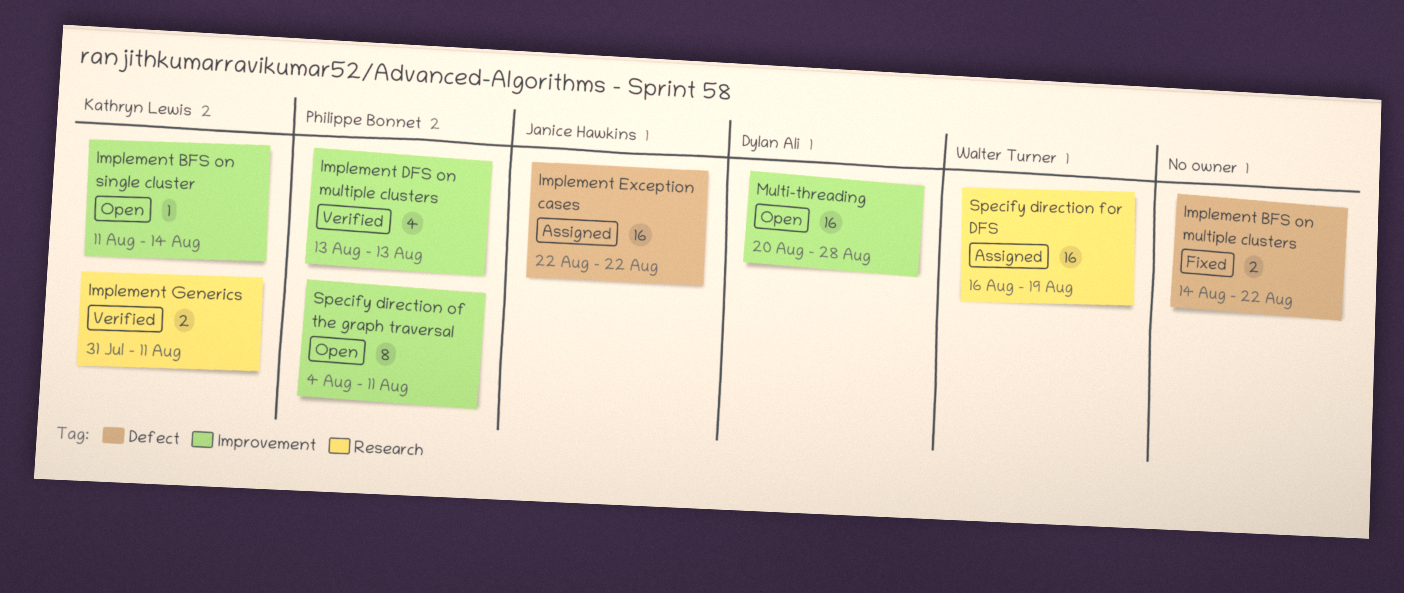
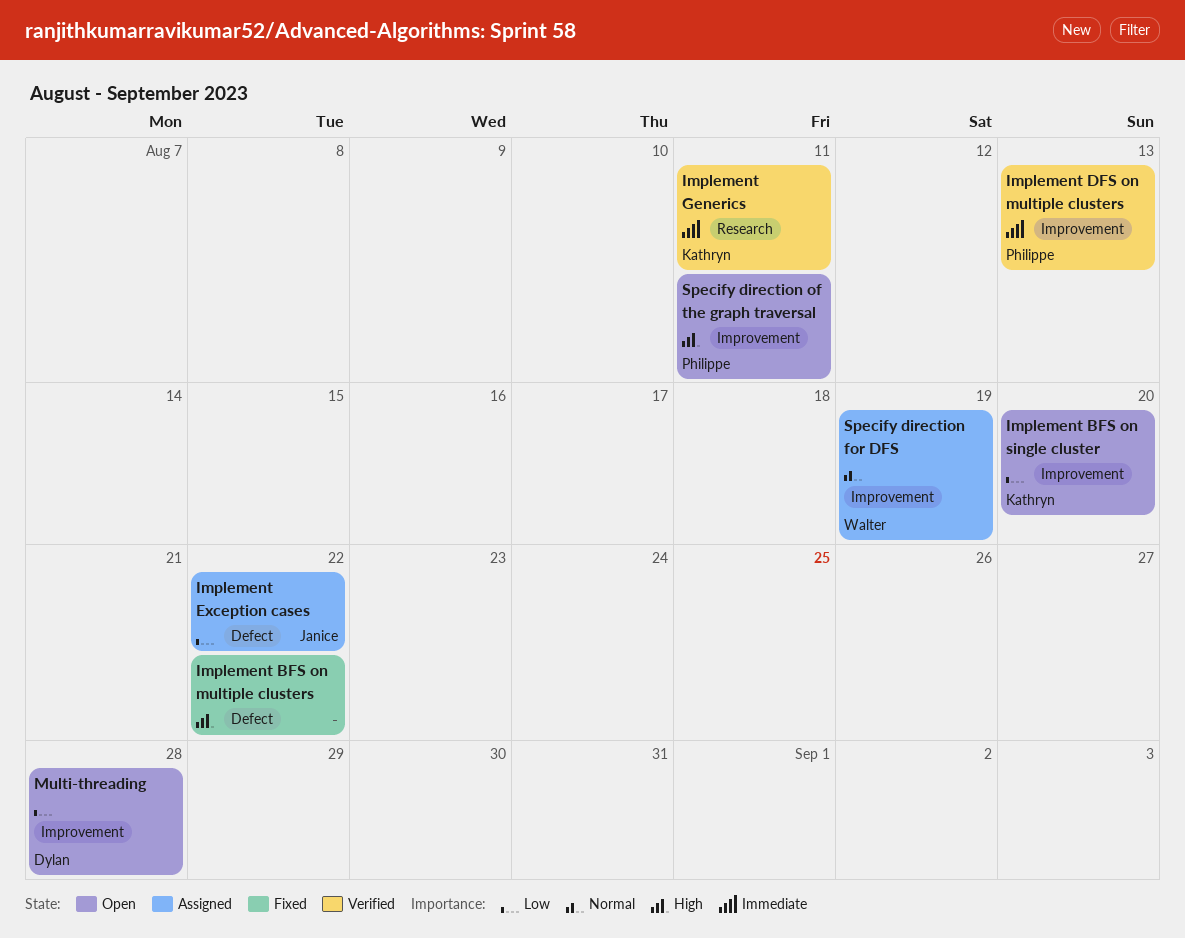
Implement BFS on single cluster, due: Aug 14 -> Aug 20
Specify direction for DFS, label: Research -> Improvement

